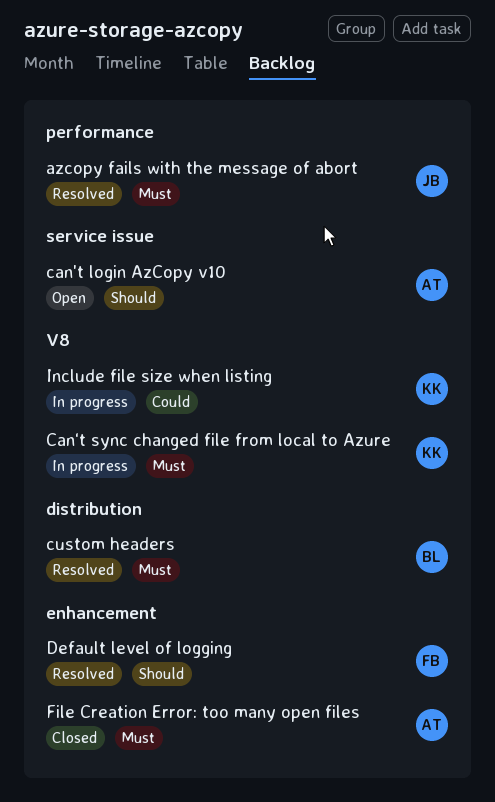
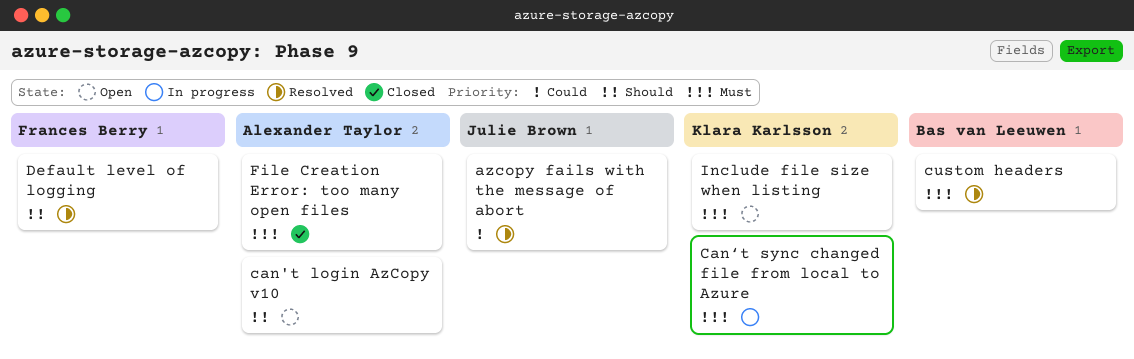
azcopy fails with the message of abort, priority: Must -> Could
Include file size when listing, status: In progress -> Open
Include file size when listing, priority: Could -> Must

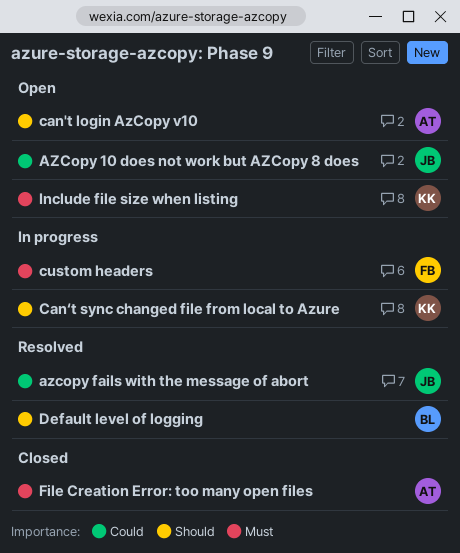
AZCopy 10 does not work but AZCopy 8 does: none -> present
Can‘t sync changed file from local to Azure, priority: Must -> Should
custom headers, status: Resolved -> In progress
custom headers, owner: Bas van Leeuwen -> Frances Berry
Default level of logging, owner: Frances Berry -> Bas van Leeuwen

